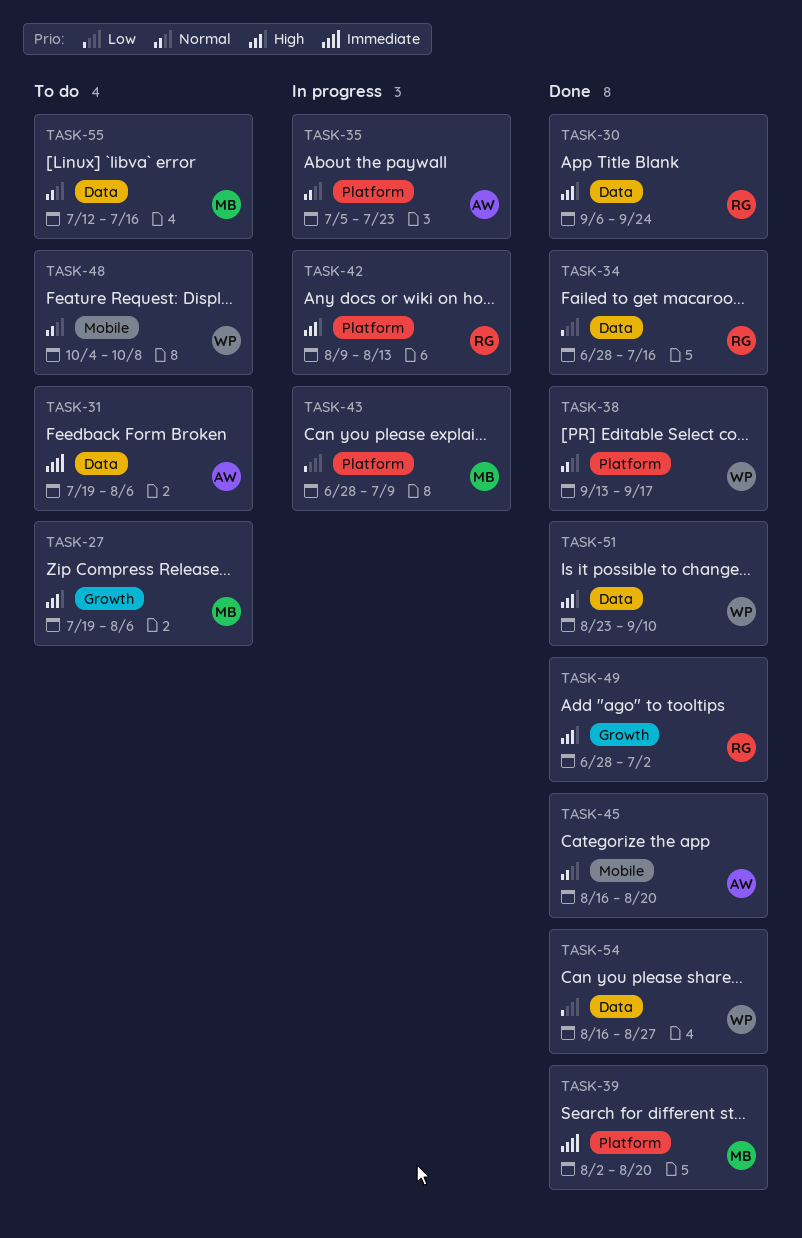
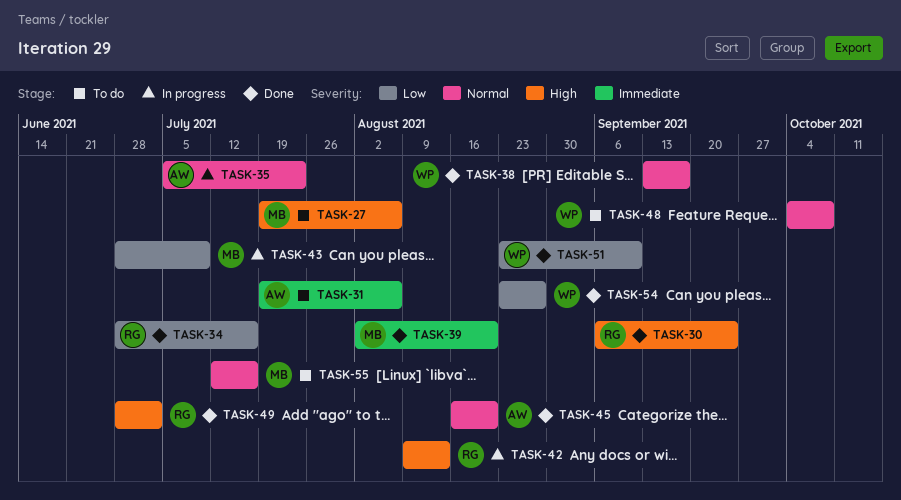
TASK-51, priority: High -> Low
TASK-54, start: Aug 16 -> Aug 23

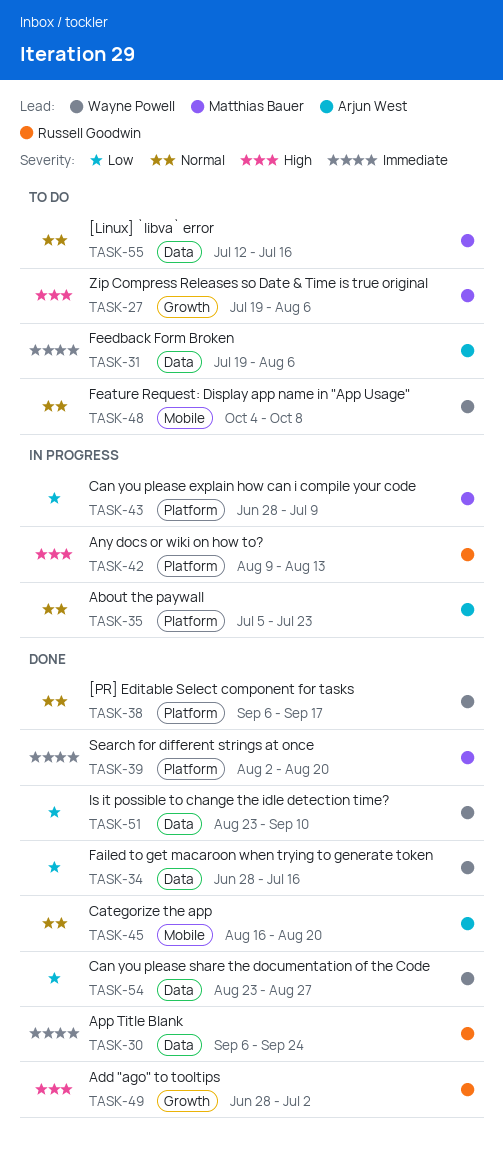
TASK-30, priority: High -> Immediate
TASK-34, owner: Russell Goodwin -> Wayne Powell
TASK-38, start: Sep 13 -> Sep 6

